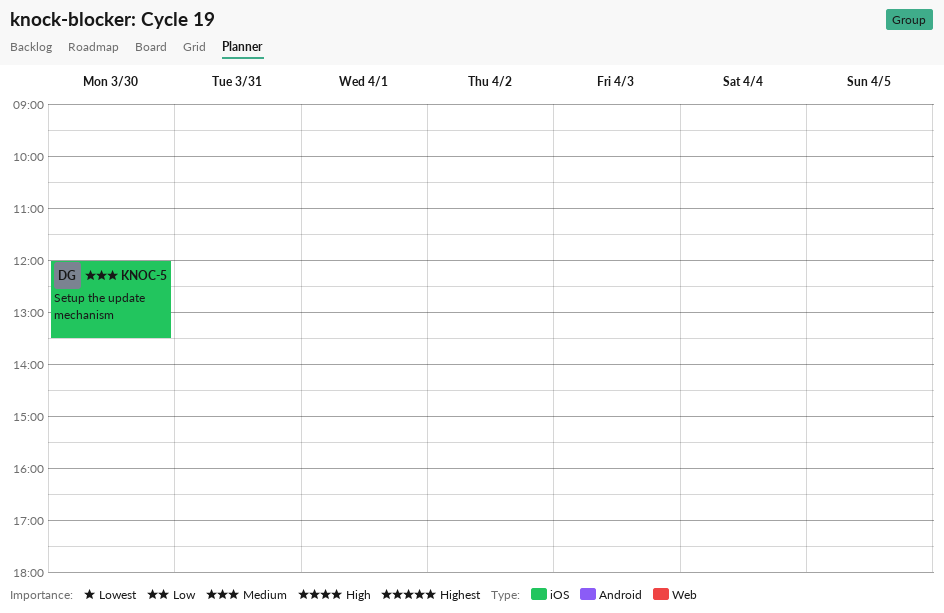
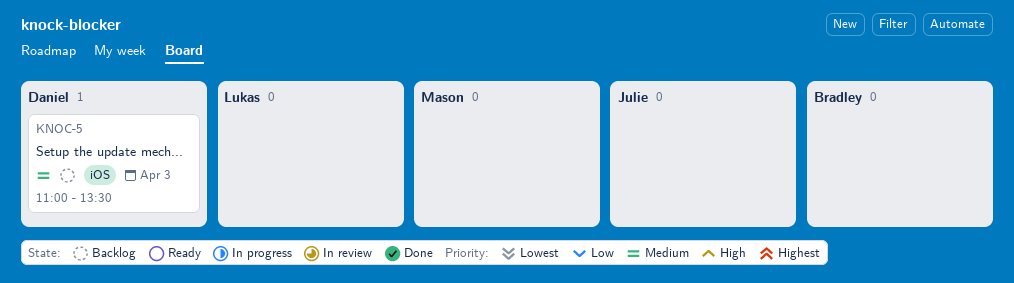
KNOC-5, day: Mar 30 -> Apr 3
KNOC-5, begins: 12:00 -> 11:00

